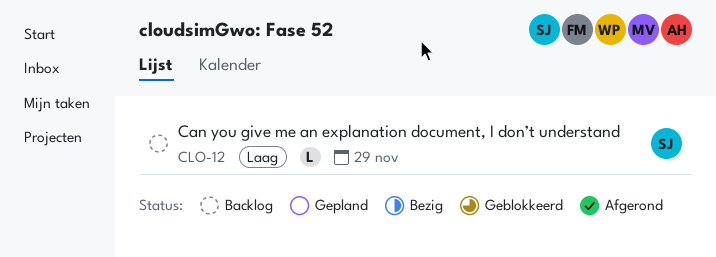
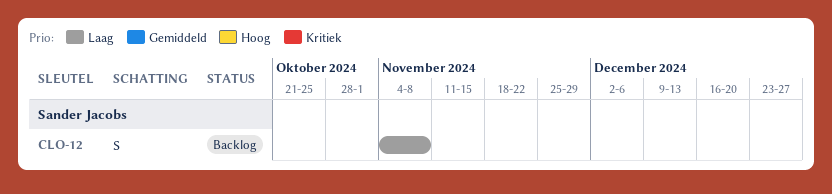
CLO-12, estimate: L -> S
CLO-12, due: Nov 29 -> Nov 8

